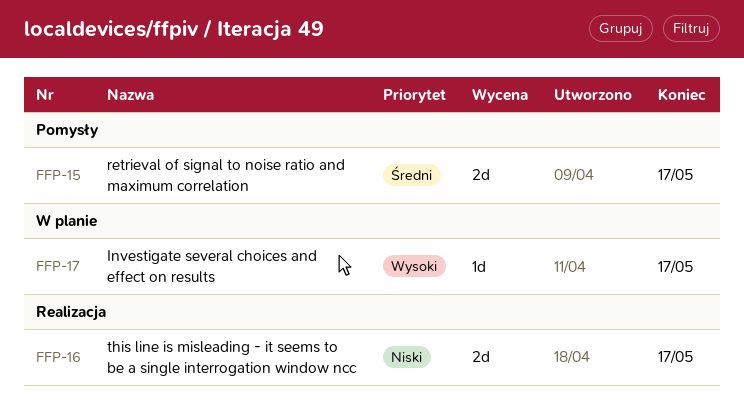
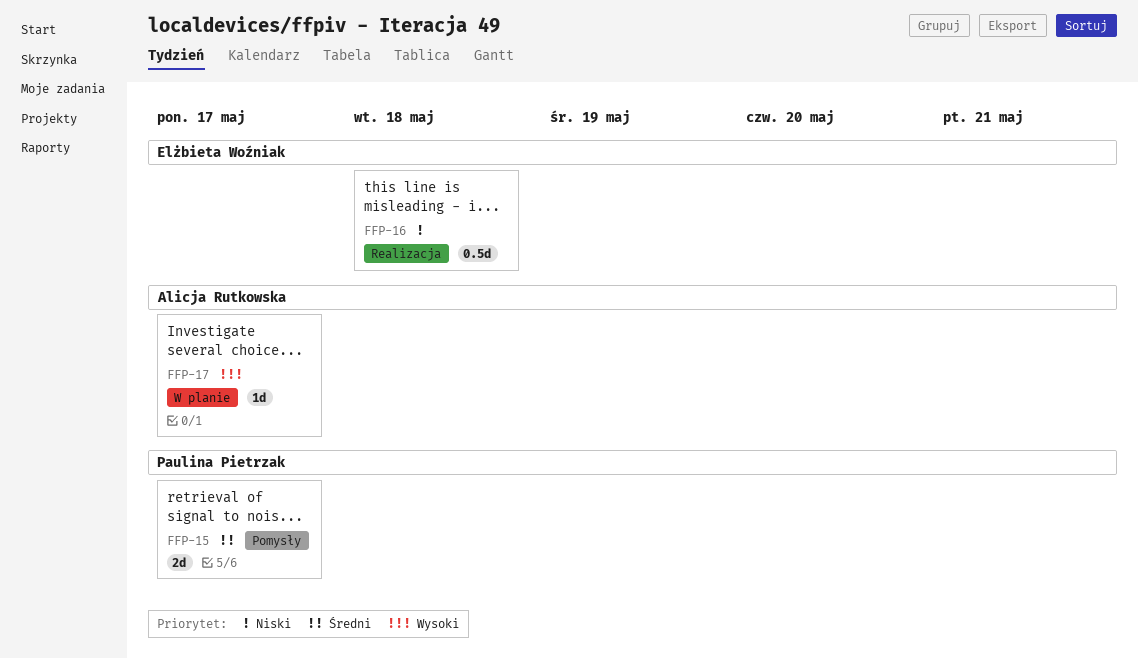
FFP-16, estimate: 2d -> 0.5d
FFP-16, due: May 17 -> May 18

